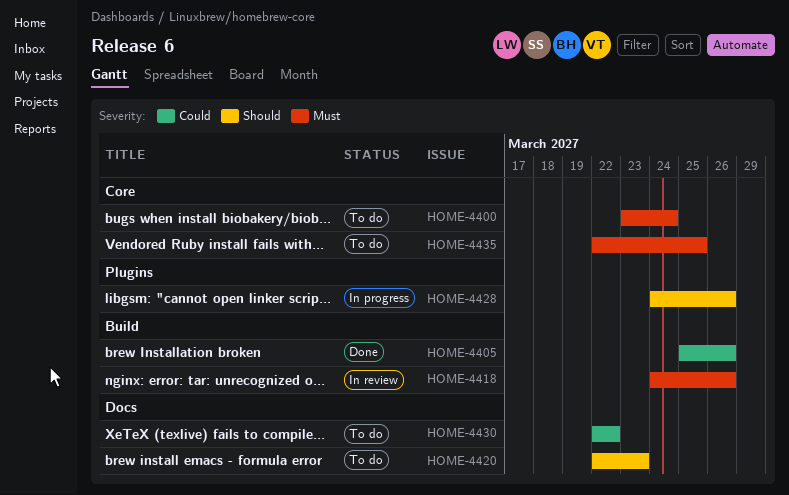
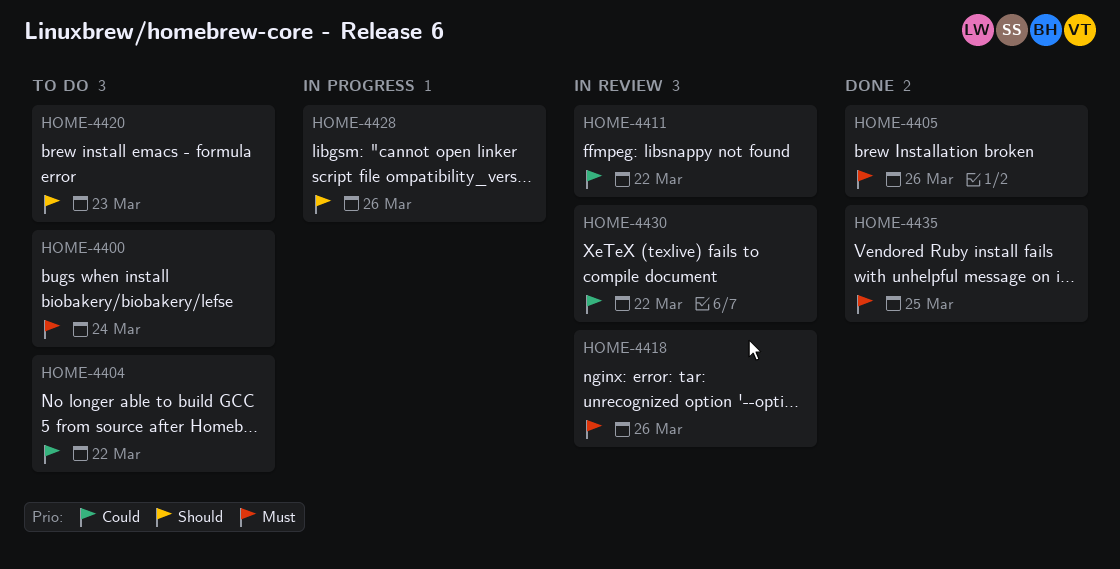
HOME-4404: none -> present
HOME-4405, priority: Could -> Must
HOME-4411: none -> present
HOME-4430, status: To do -> In review
HOME-4435, status: To do -> Done

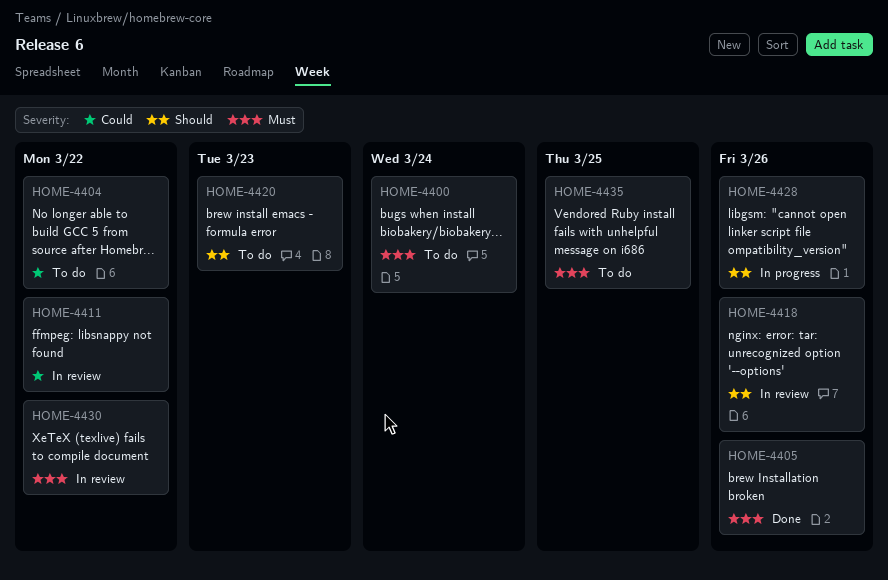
HOME-4418, priority: Must -> Should
HOME-4430, priority: Could -> Must
HOME-4435, status: Done -> To do

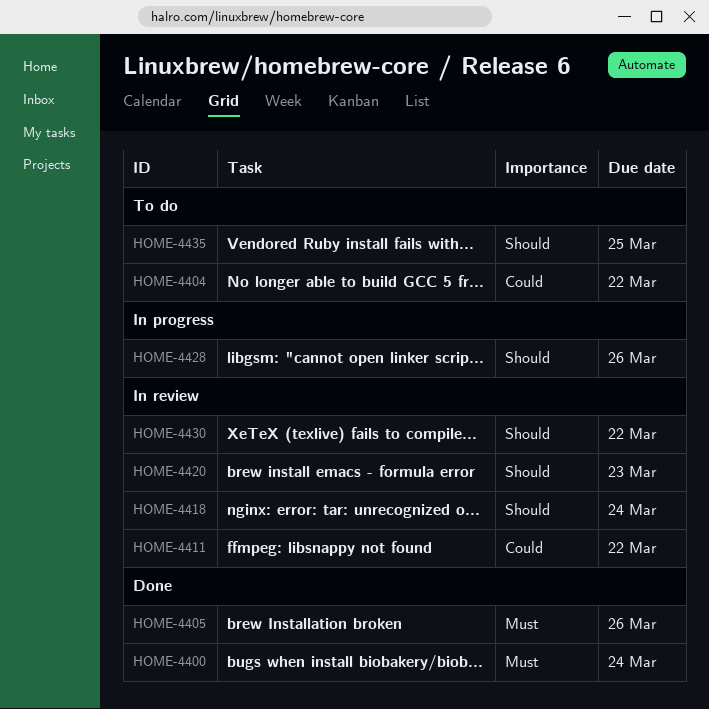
HOME-4400, status: To do -> Done
HOME-4418, due: Mar 26 -> Mar 24
HOME-4420, status: To do -> In review
HOME-4430, priority: Must -> Should
HOME-4435, priority: Must -> Should

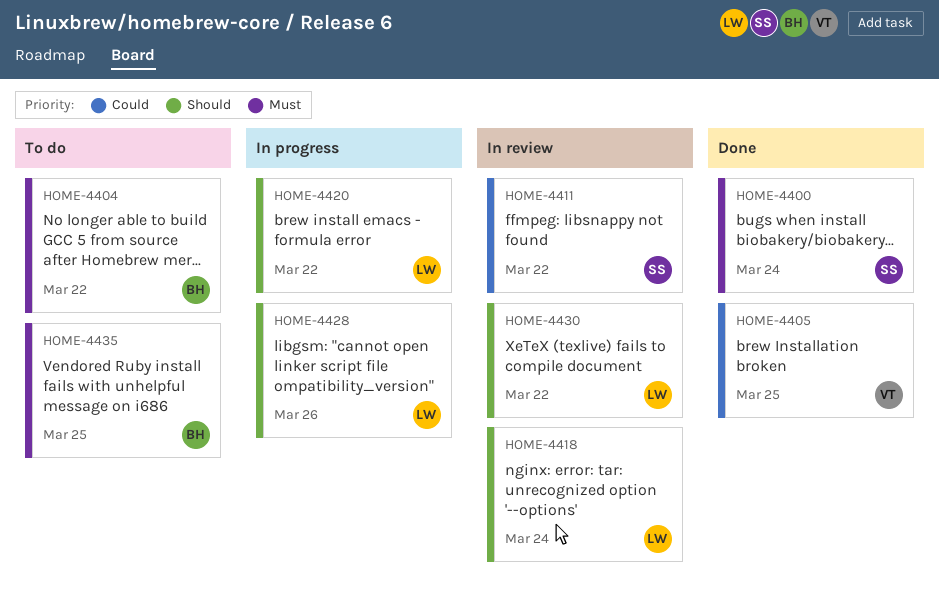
HOME-4404, priority: Could -> Must
HOME-4405, priority: Must -> Could
HOME-4405, due: Mar 26 -> Mar 25
HOME-4420, status: In review -> In progress
HOME-4420, due: Mar 23 -> Mar 22
HOME-4435, priority: Should -> Must

